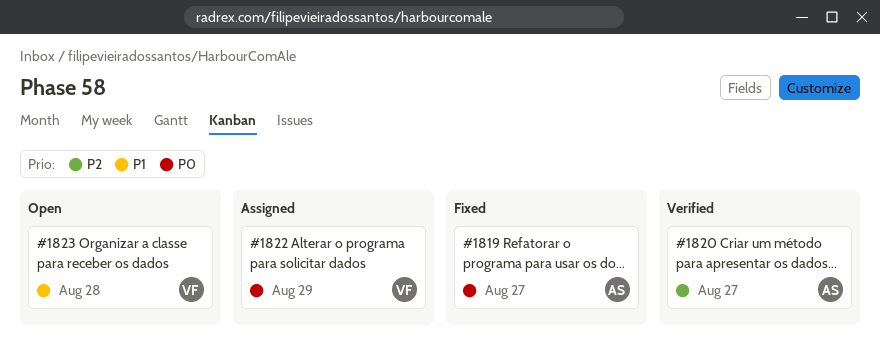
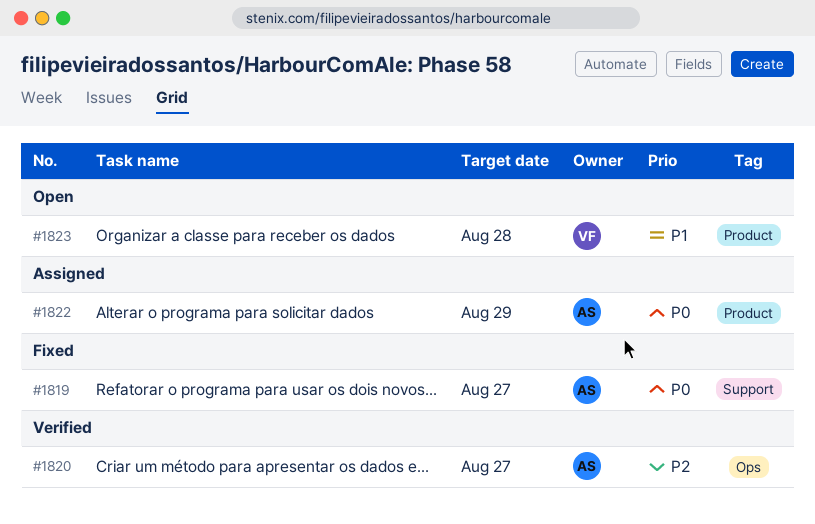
#1822, owner: VF -> AS

